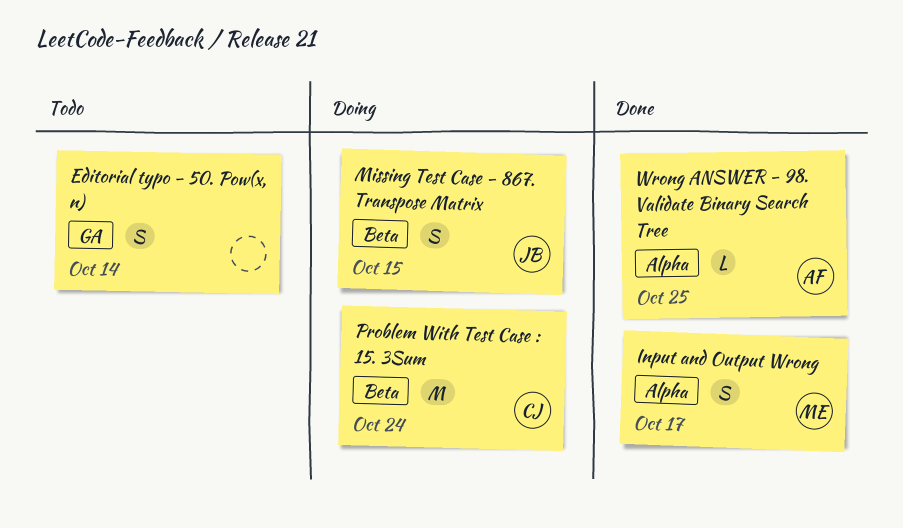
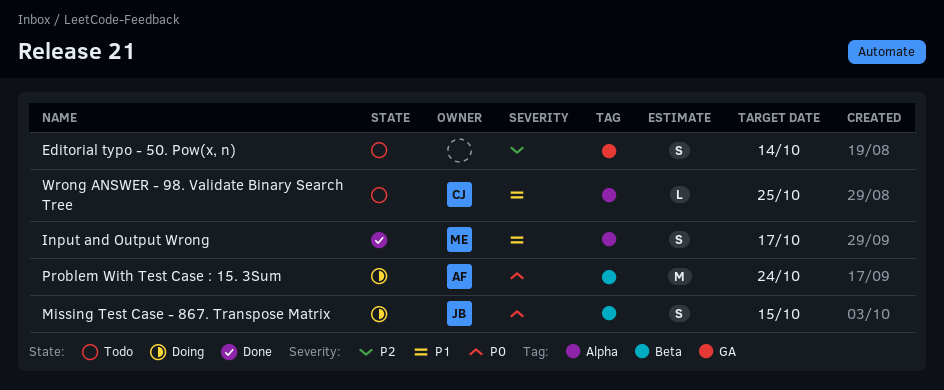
Problem With Test Case : 15. 3Sum, owner: CJ -> AF
Wrong ANSWER - 98. Validate Binary Search Tree, status: Done -> Todo
Wrong ANSWER - 98. Validate Binary Search Tree, owner: AF -> CJ

